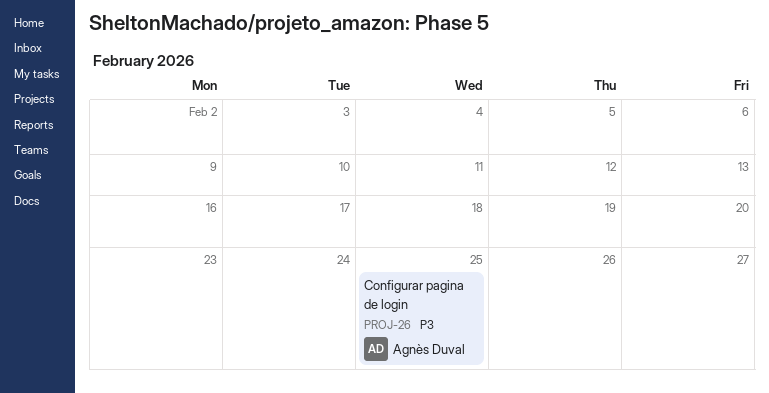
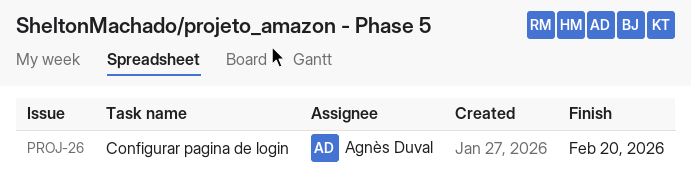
PROJ-26, due: Feb 25 -> Feb 20

